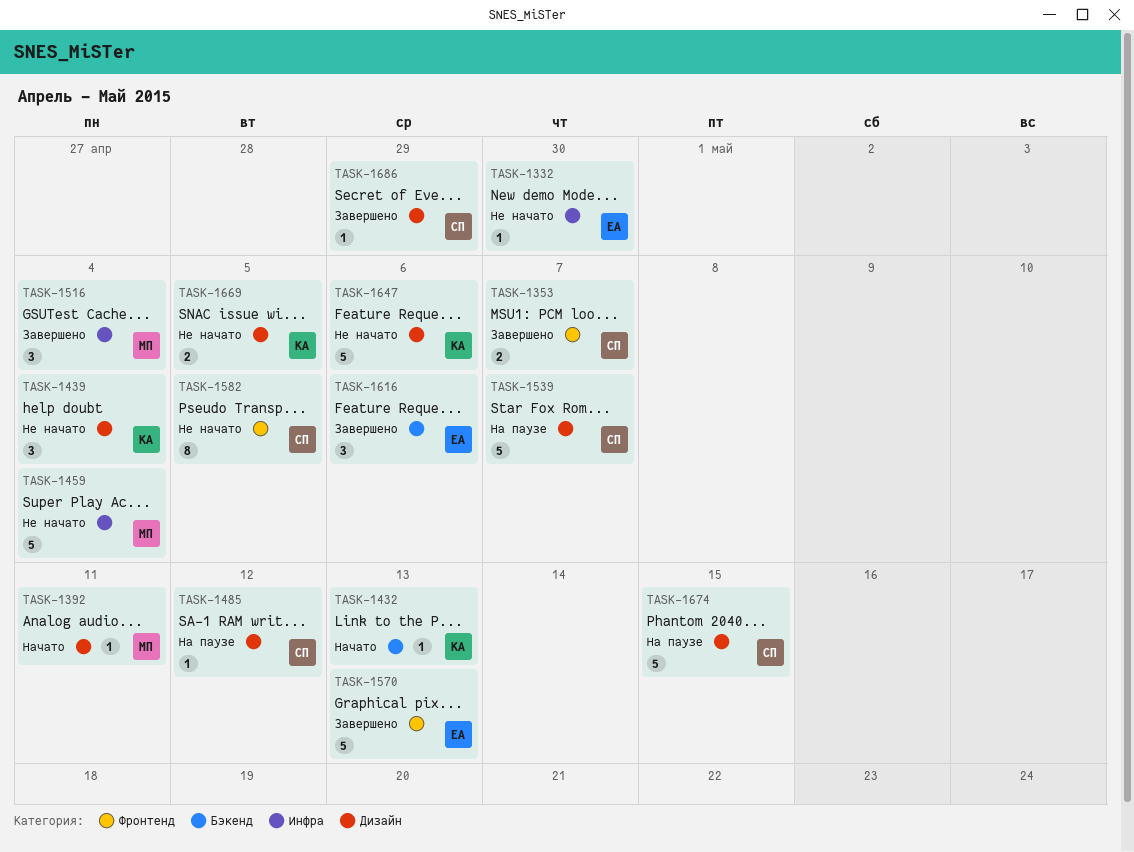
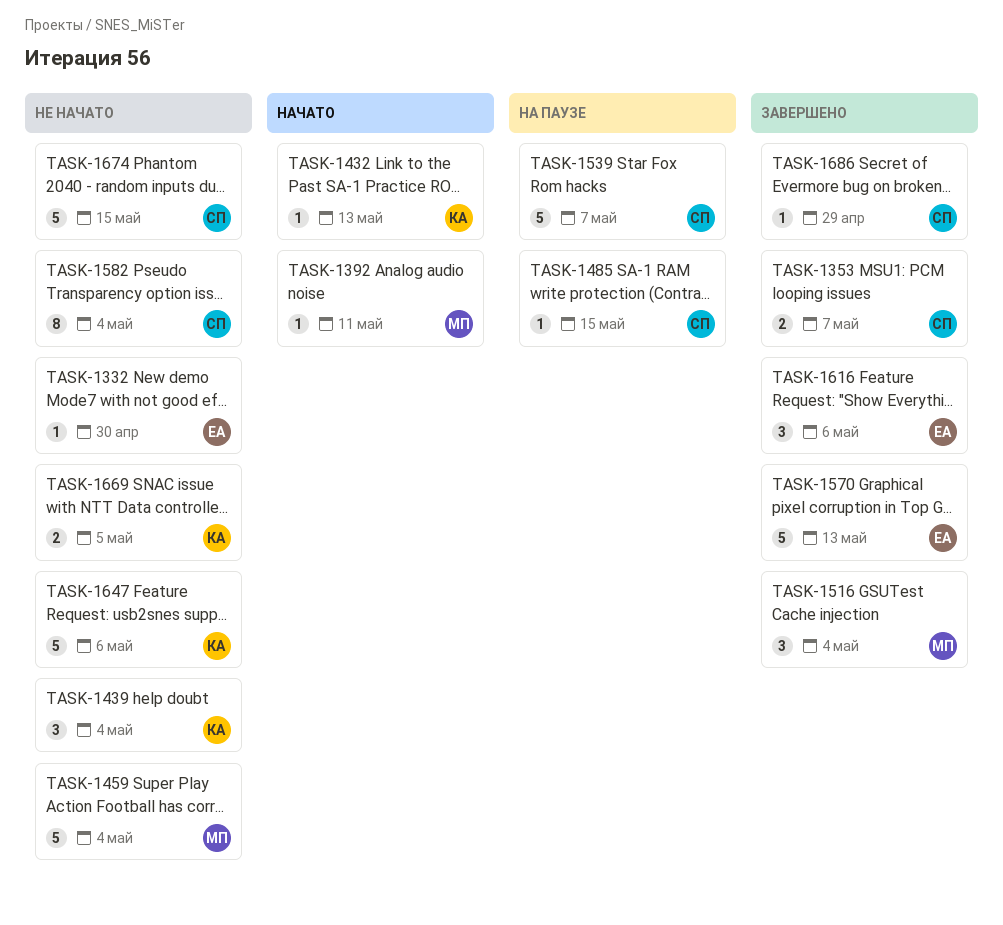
TASK-1485, due: May 12 -> May 15
TASK-1582, due: May 5 -> May 4
TASK-1674, status: На паузе -> Не начато

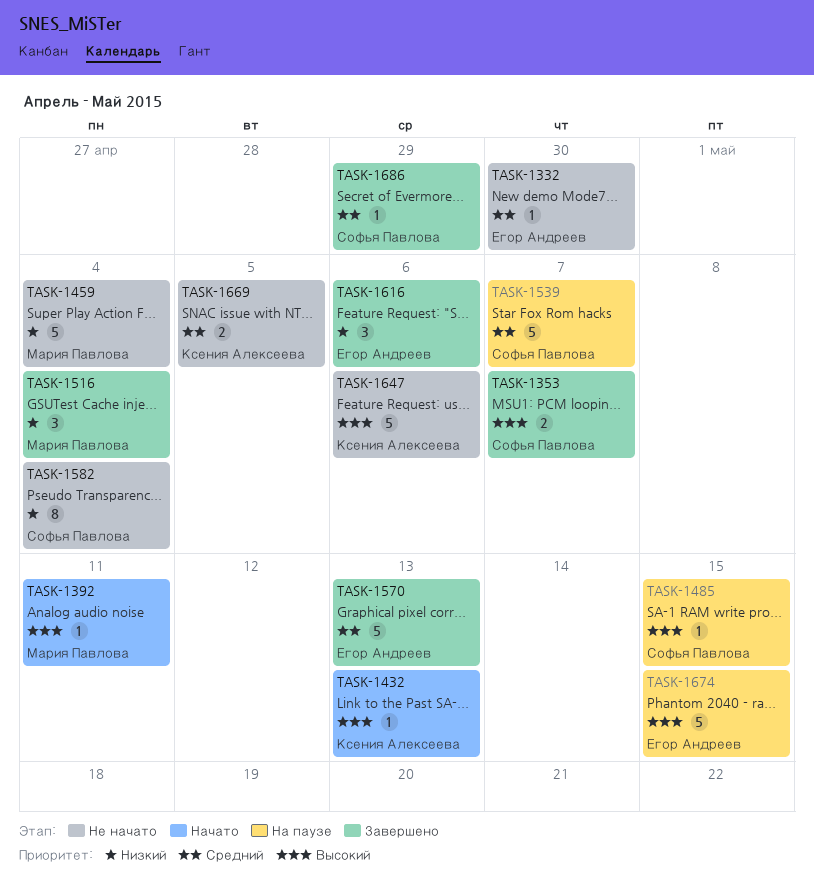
TASK-1439: present -> none
TASK-1674, status: Не начато -> На паузе
TASK-1674, owner: Софья Павлова -> Егор Андреев

